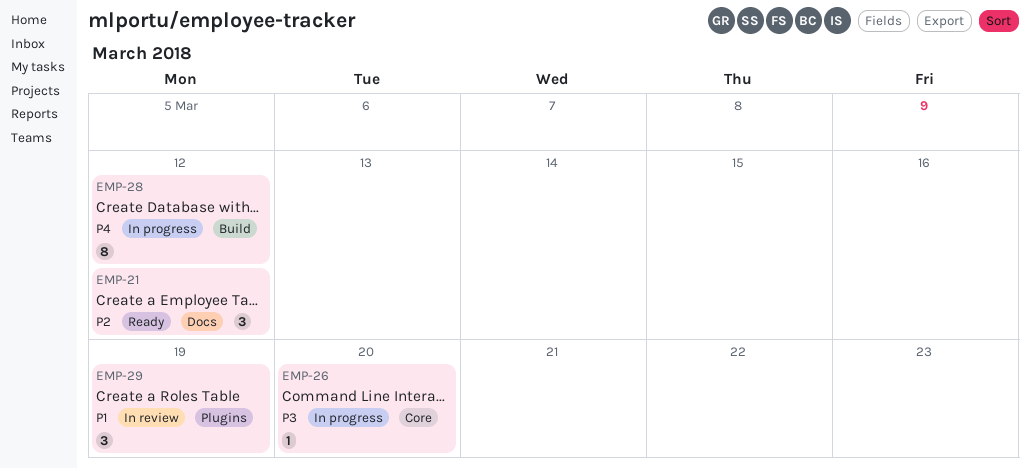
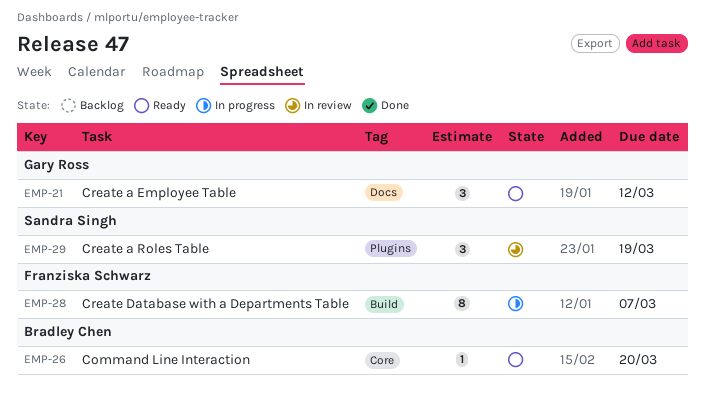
EMP-26, status: In progress -> Ready
EMP-28, due: Mar 12 -> Mar 7

